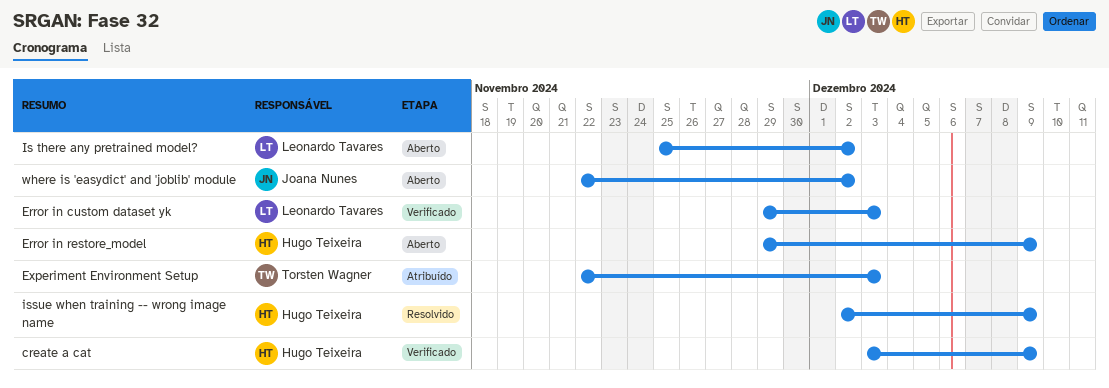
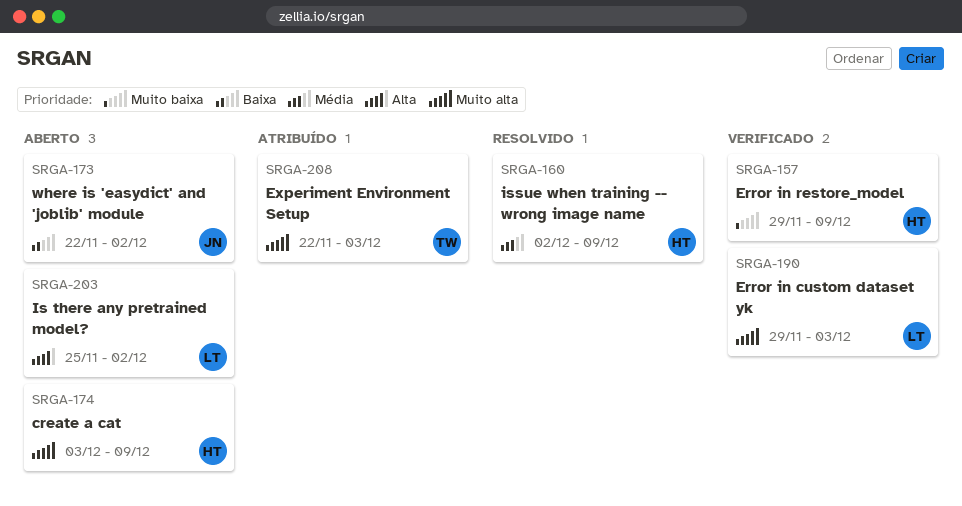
create a cat, status: Verificado -> Aberto
Error in restore_model, status: Aberto -> Verificado

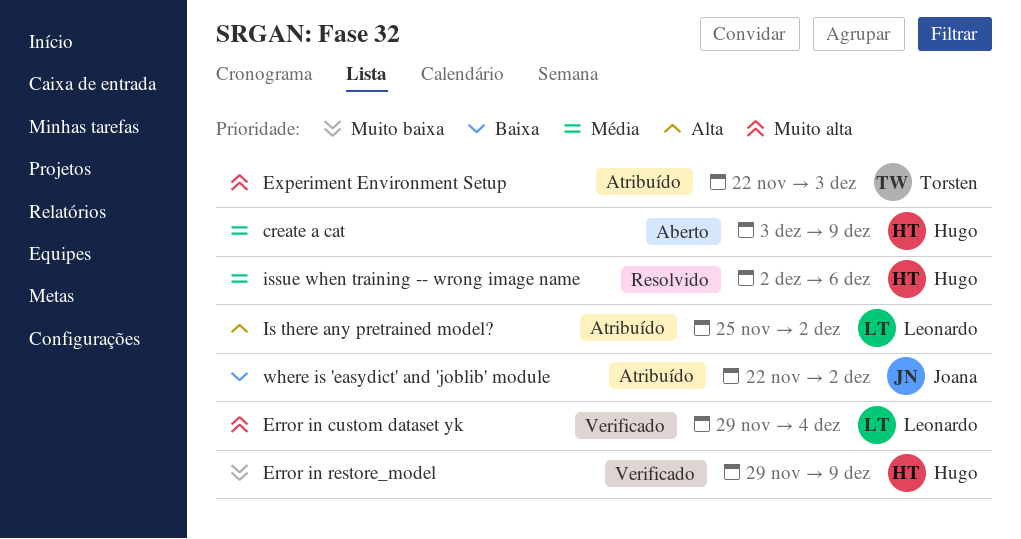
create a cat, priority: Muito alta -> Média
Error in custom dataset yk, due: Dec 3 -> Dec 4
Is there any pretrained model?, status: Aberto -> Atribuído
issue when training -- wrong image name, due: Dec 9 -> Dec 6
where is 'easydict' and 'joblib' module, status: Aberto -> Atribuído

